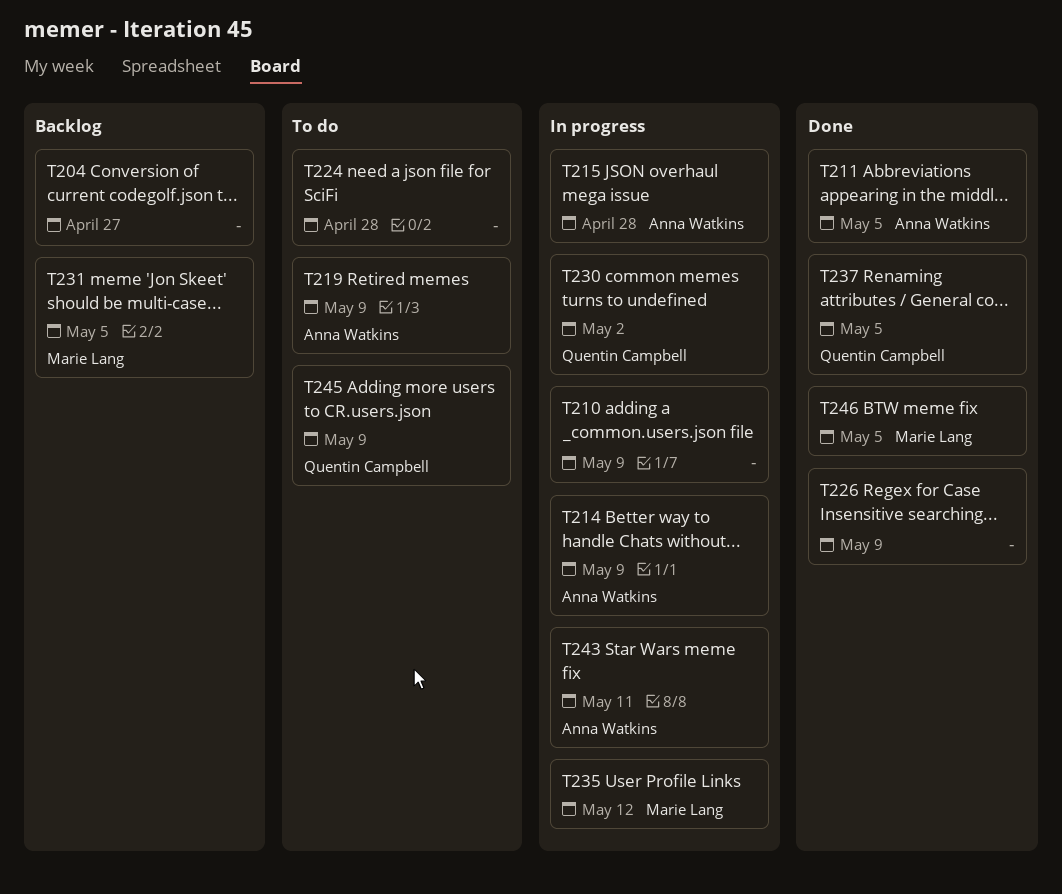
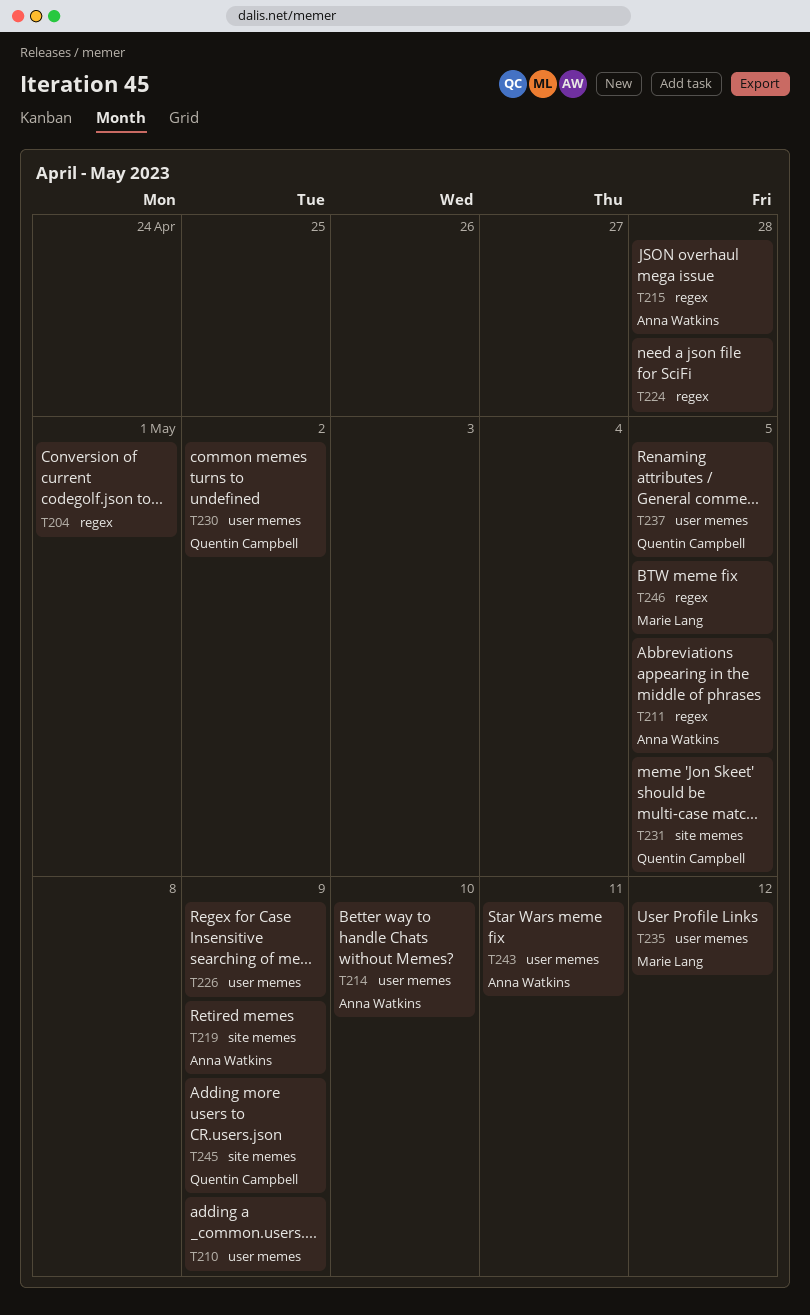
T204, due: Apr 27 -> May 1
T214, due: May 9 -> May 10
T231, owner: Marie Lang -> Quentin Campbell

